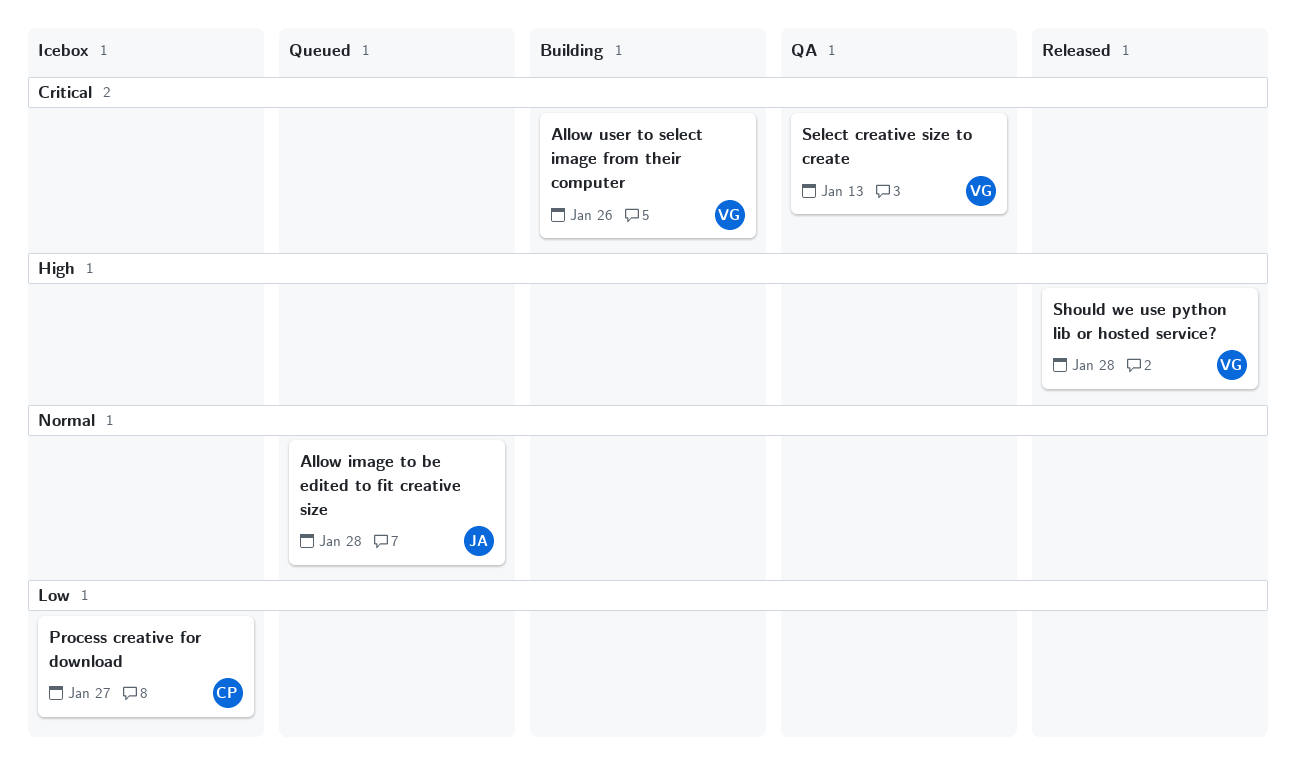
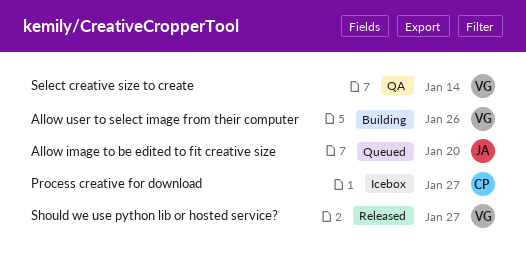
Allow image to be edited to fit creative size, due: Jan 28 -> Jan 20
Select creative size to create, due: Jan 13 -> Jan 14
Should we use python lib or hosted service?, due: Jan 28 -> Jan 27

